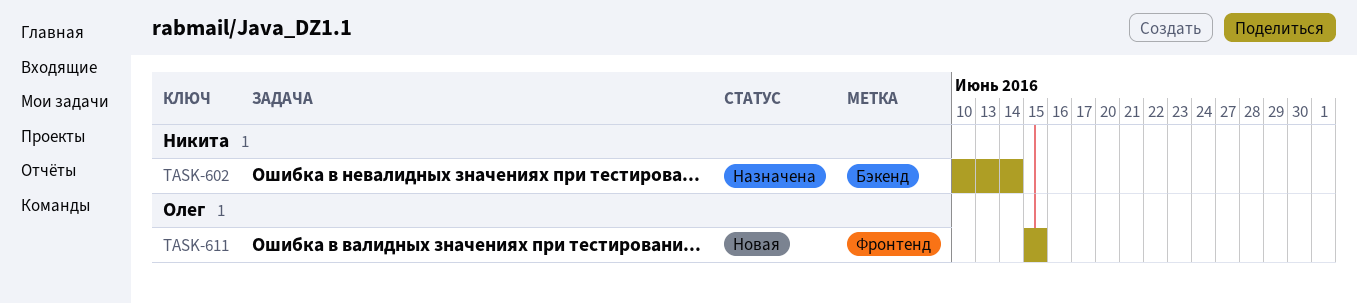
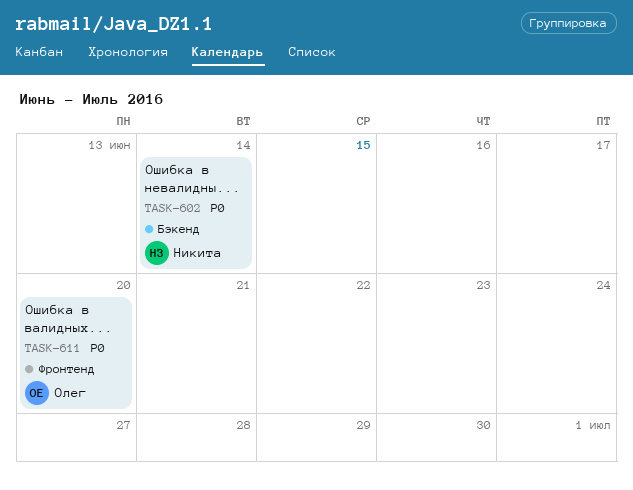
TASK-611, due: Jun 15 -> Jun 20

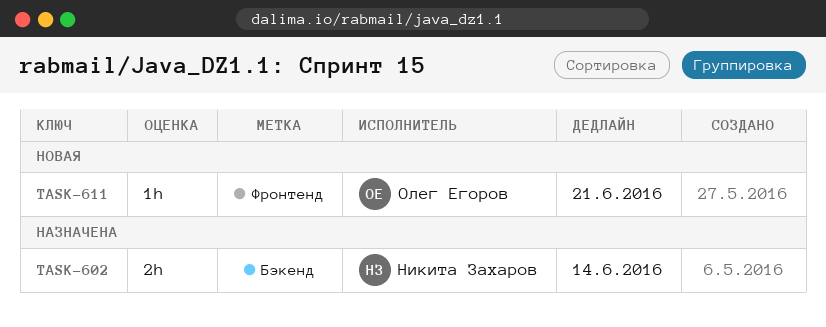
TASK-611, due: Jun 20 -> Jun 21

